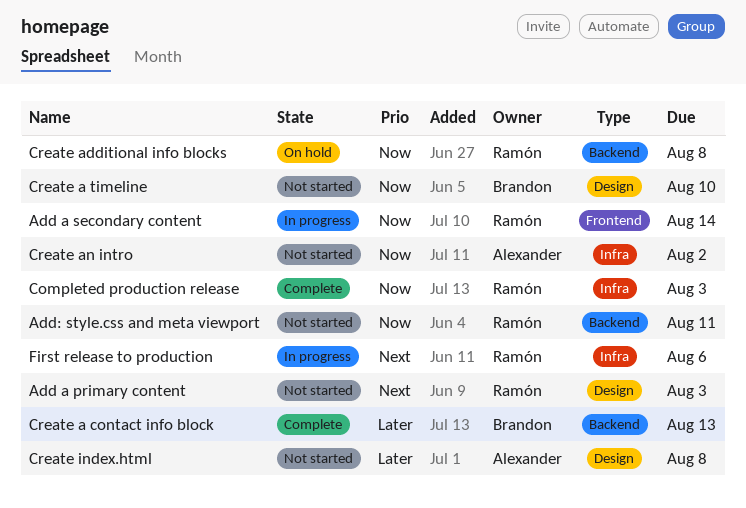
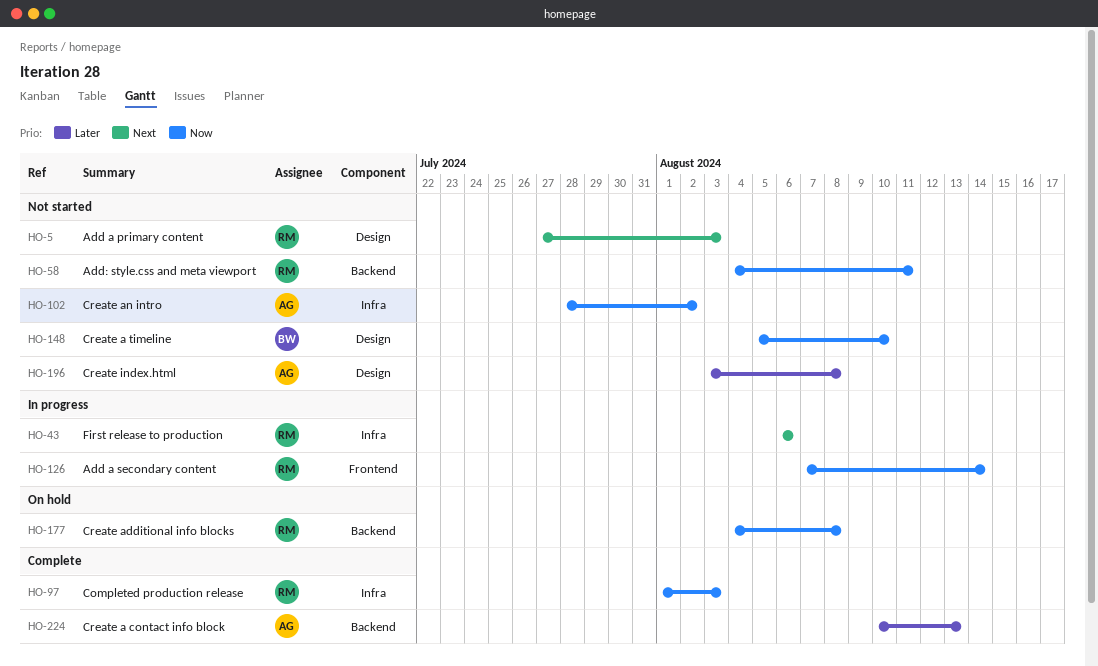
Create a contact info block, owner: Brandon -> Alexander

